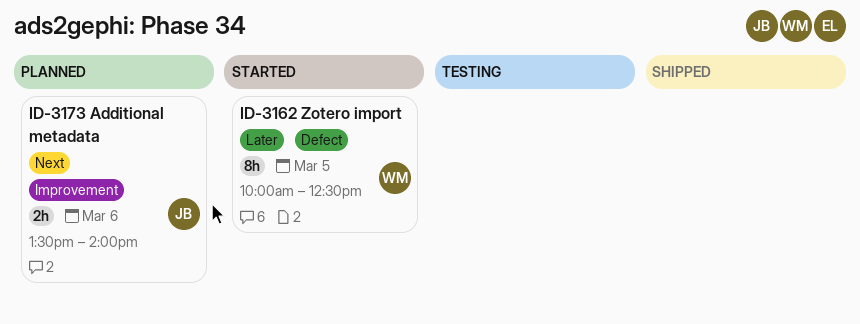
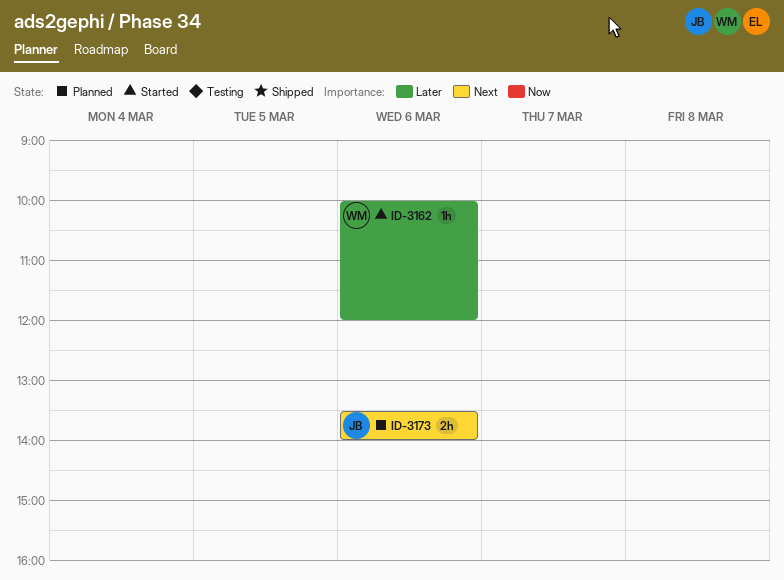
ID-3162, estimate: 8h -> 1h
ID-3162, day: Mar 5 -> Mar 6
ID-3162, ends: 12:30 -> 12:00

